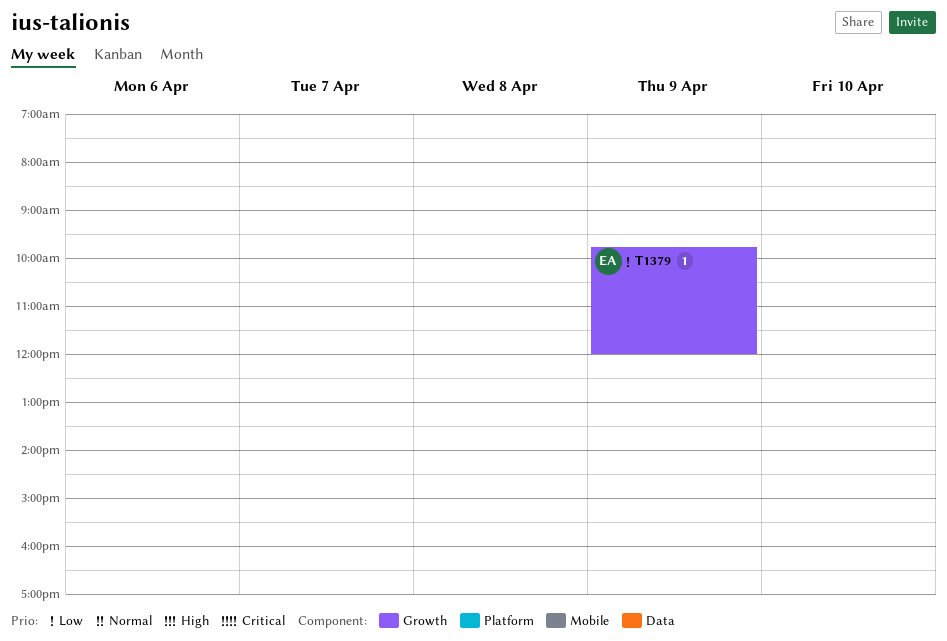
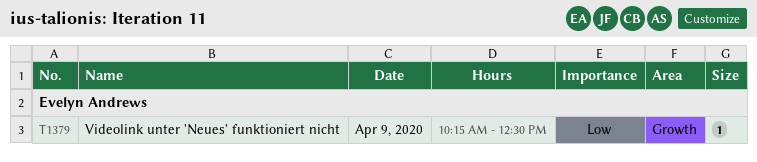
T1379, begins: 09:45 -> 10:15
T1379, ends: 12:00 -> 12:30

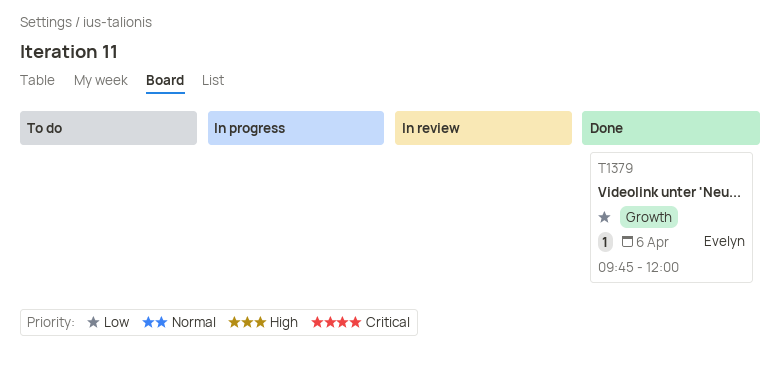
T1379, day: Apr 9 -> Apr 6
T1379, begins: 10:15 -> 09:45
T1379, ends: 12:30 -> 12:00

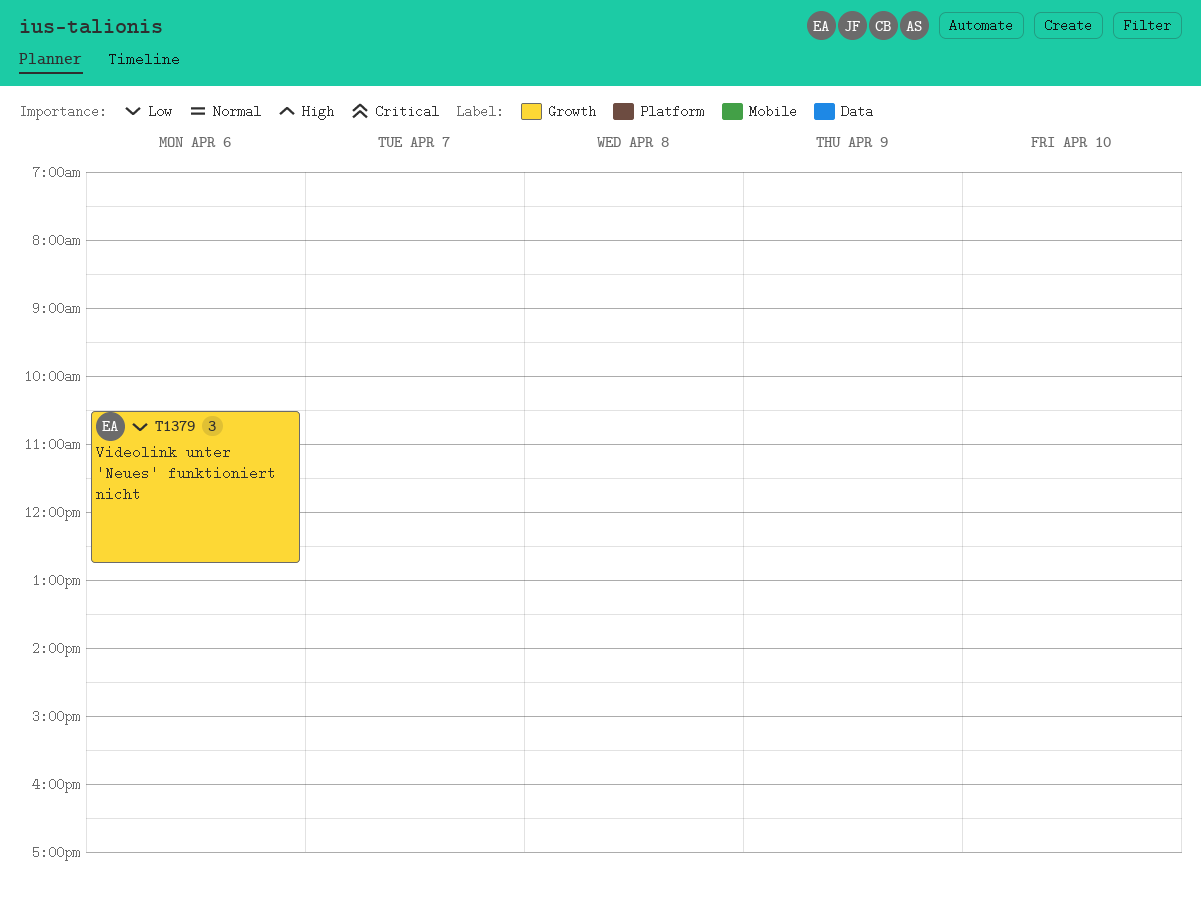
T1379, estimate: 1 -> 3
T1379, begins: 09:45 -> 10:30
T1379, ends: 12:00 -> 12:45

